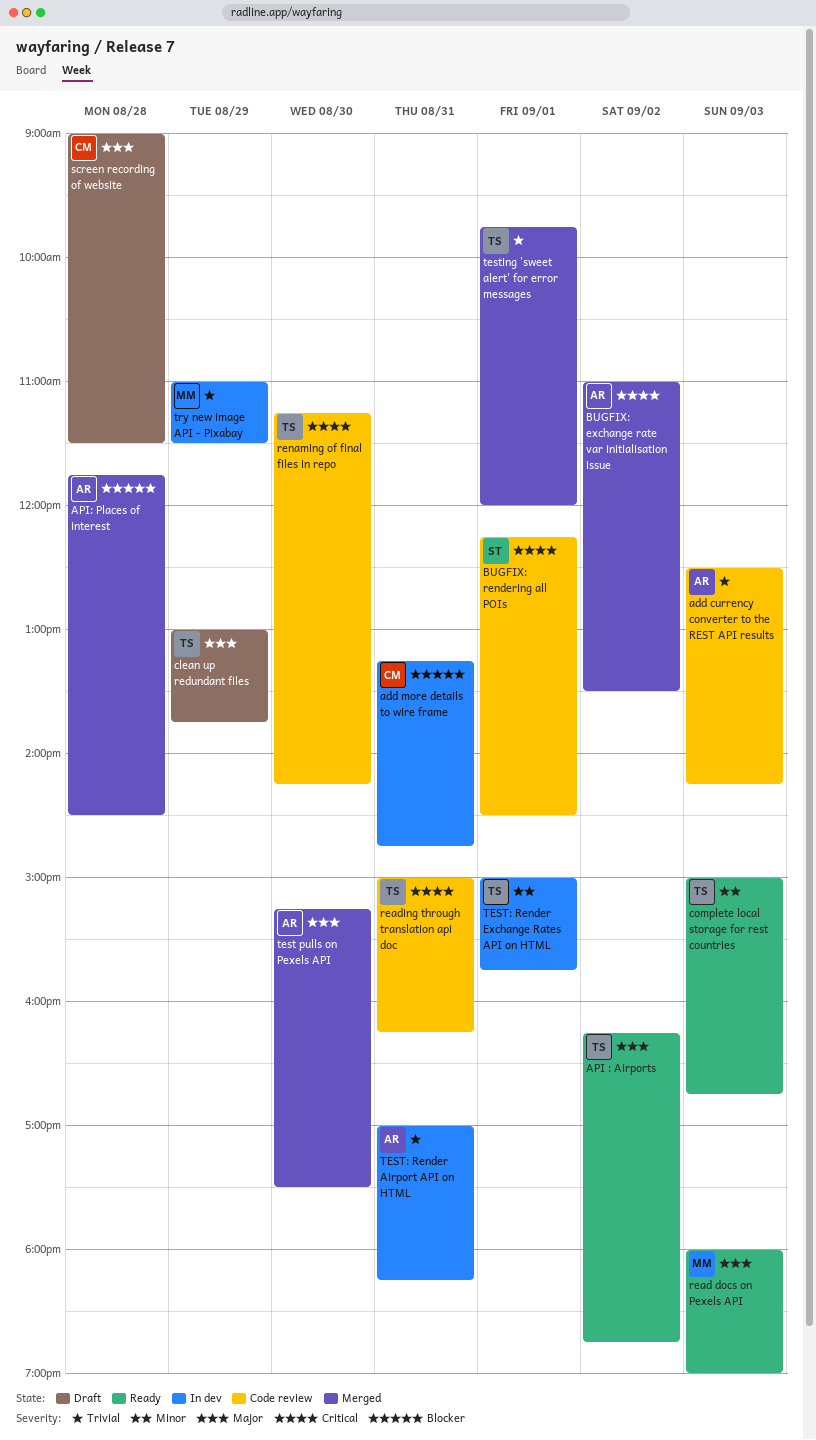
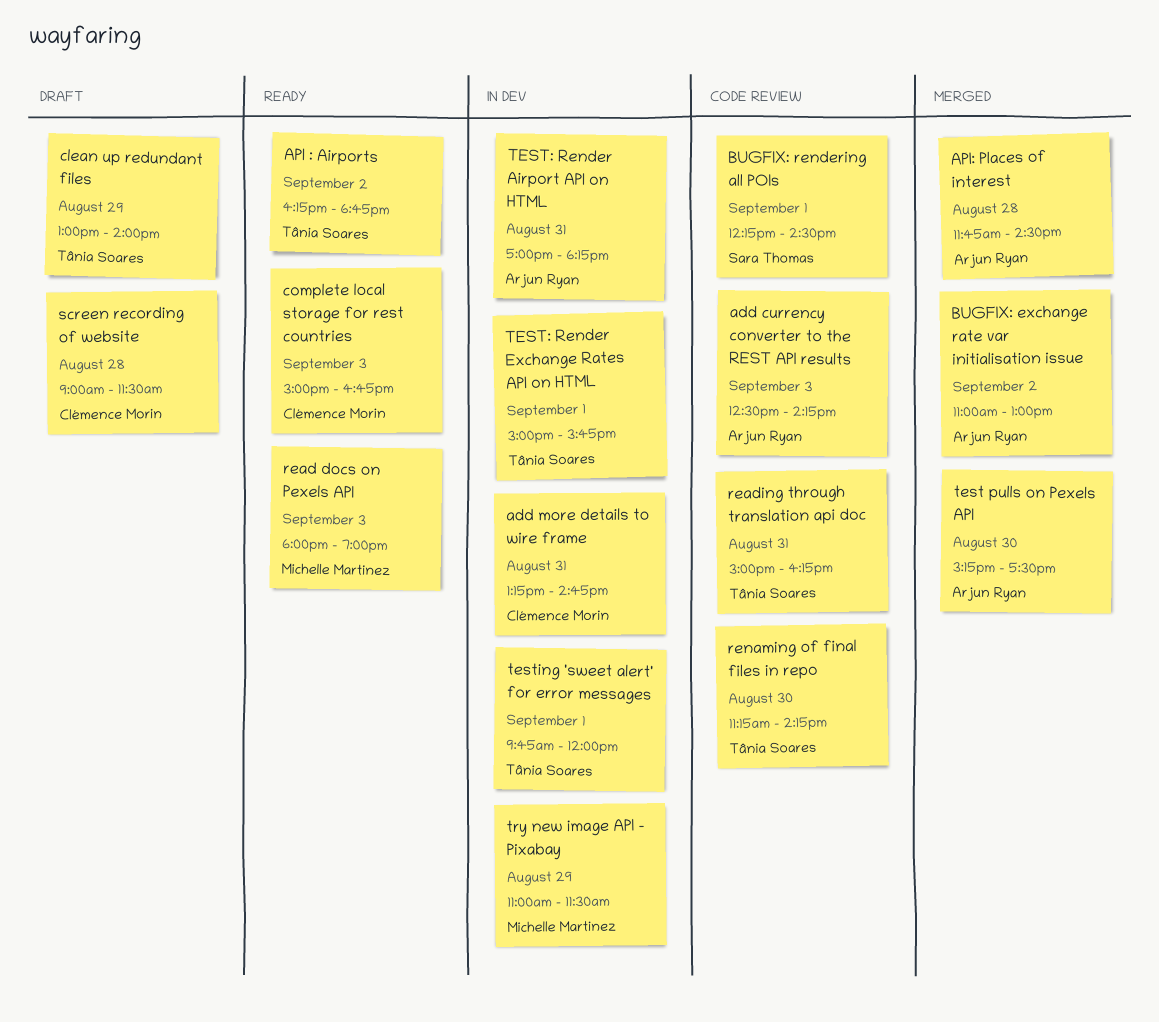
BUGFIX: exchange rate var initialisation issue, ends: 13:30 -> 13:00
clean up redundant files, ends: 13:45 -> 14:00
complete local storage for rest countries, owner: Tânia Soares -> Clémence Morin
testing 'sweet alert' for error messages, status: Merged -> In dev

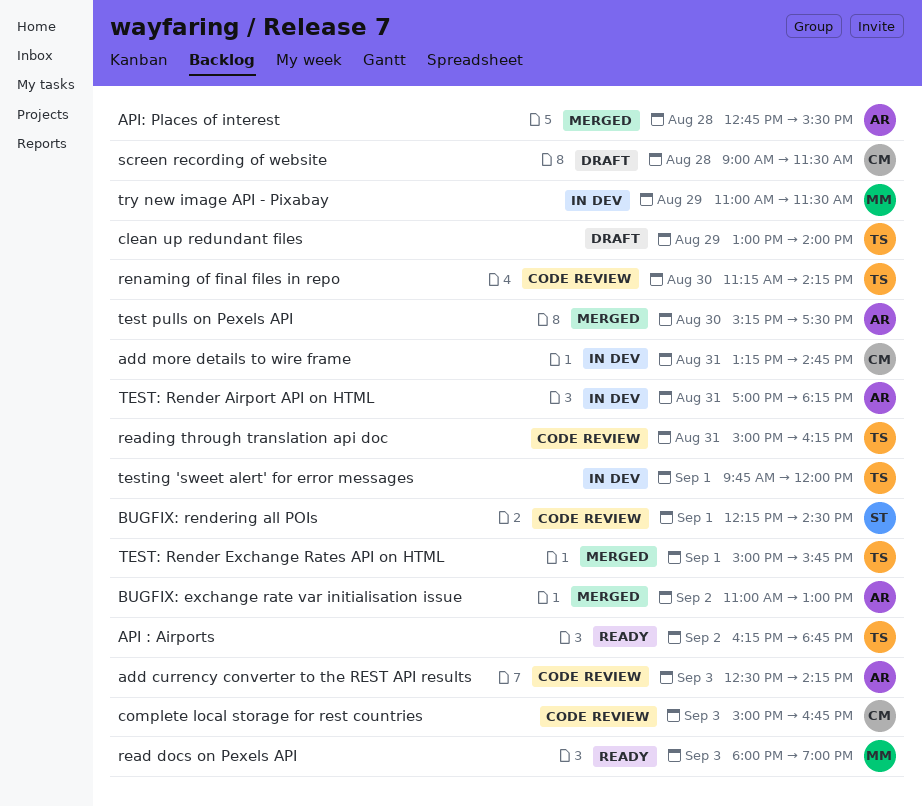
API: Places of interest, begins: 11:45 -> 12:45
API: Places of interest, ends: 14:30 -> 15:30
complete local storage for rest countries, status: Ready -> Code review
TEST: Render Exchange Rates API on HTML, status: In dev -> Merged

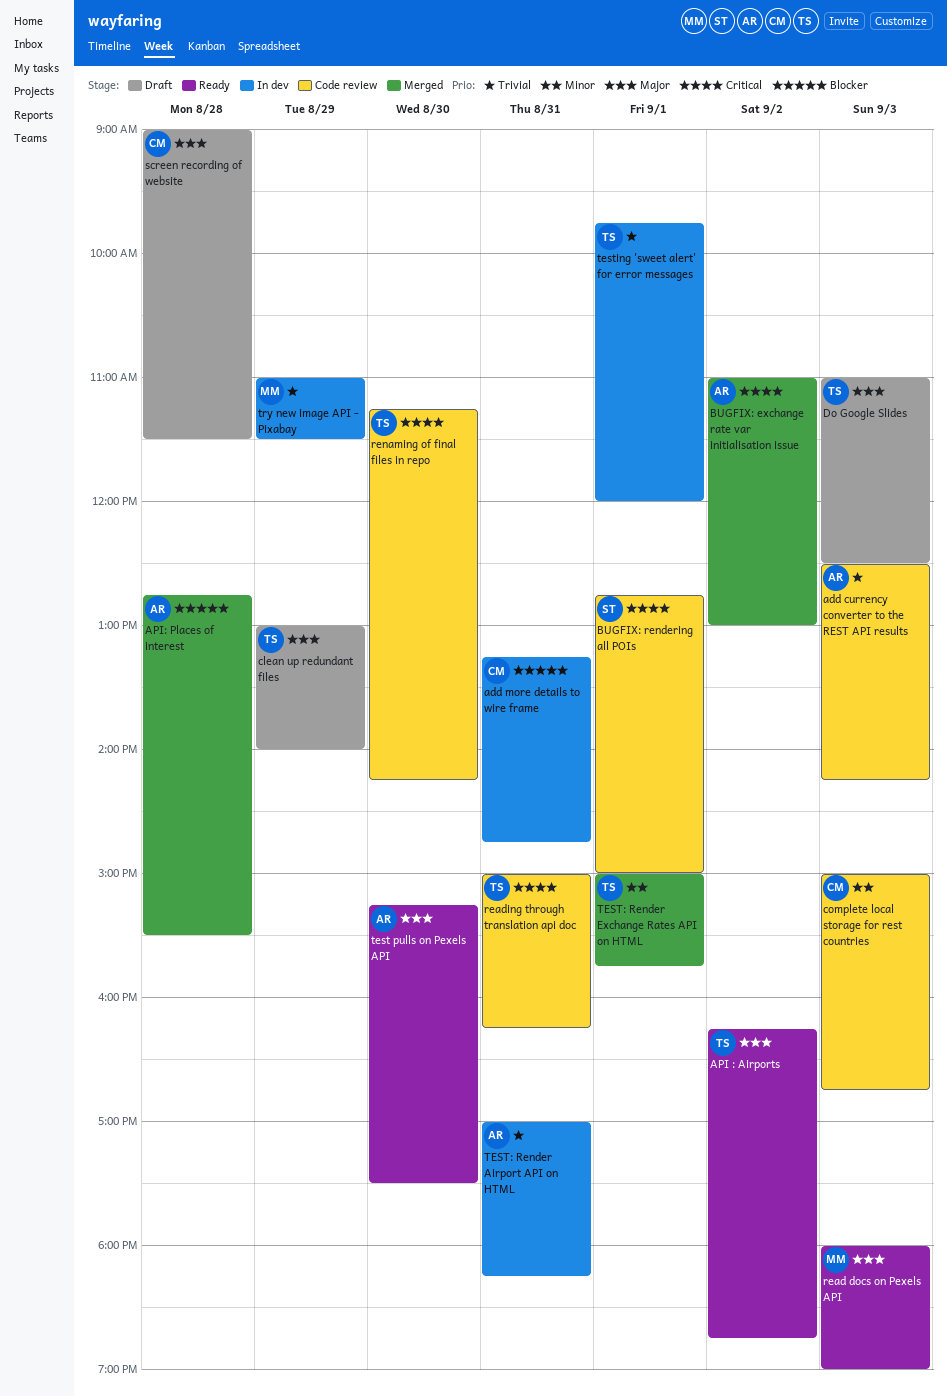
BUGFIX: rendering all POIs, begins: 12:15 -> 12:45
BUGFIX: rendering all POIs, ends: 14:30 -> 15:00
Do Google Slides: none -> present
test pulls on Pexels API, status: Merged -> Ready

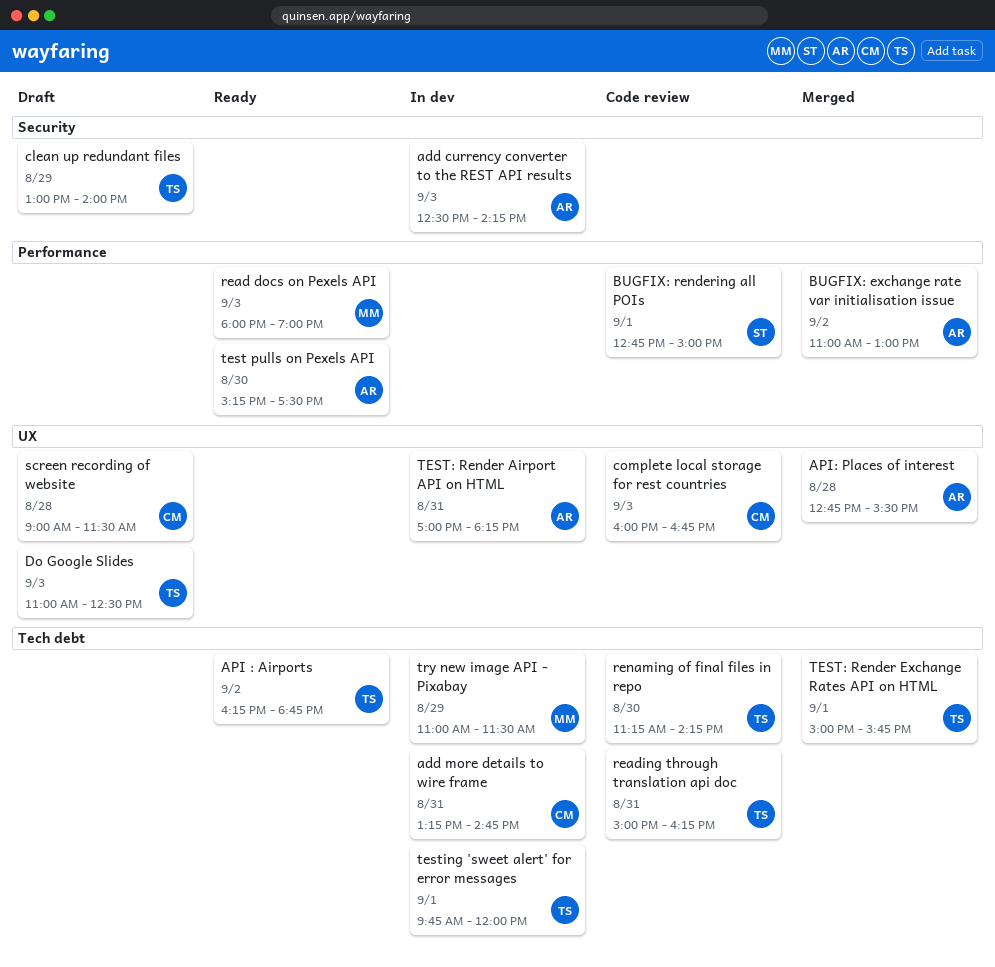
add currency converter to the REST API results, status: Code review -> In dev
complete local storage for rest countries, begins: 15:00 -> 16:00

